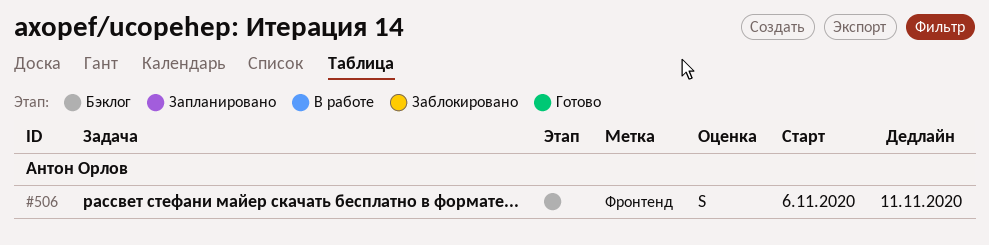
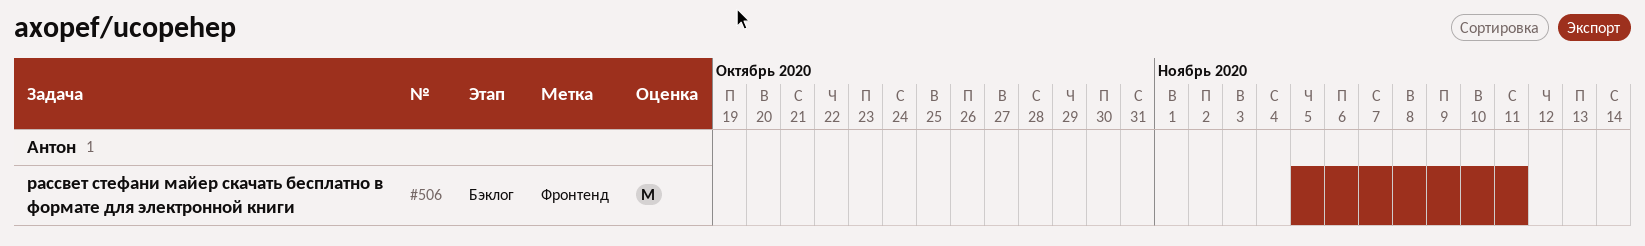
#506, estimate: S -> M
#506, start: Nov 6 -> Nov 5

